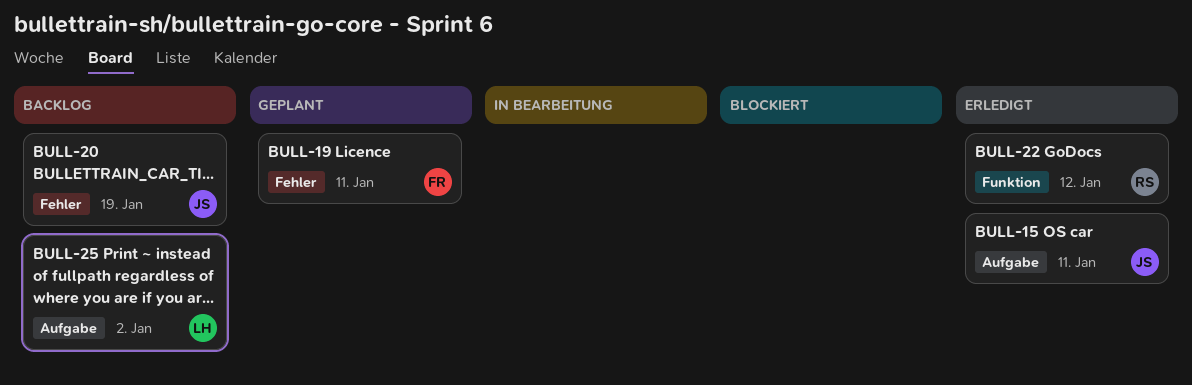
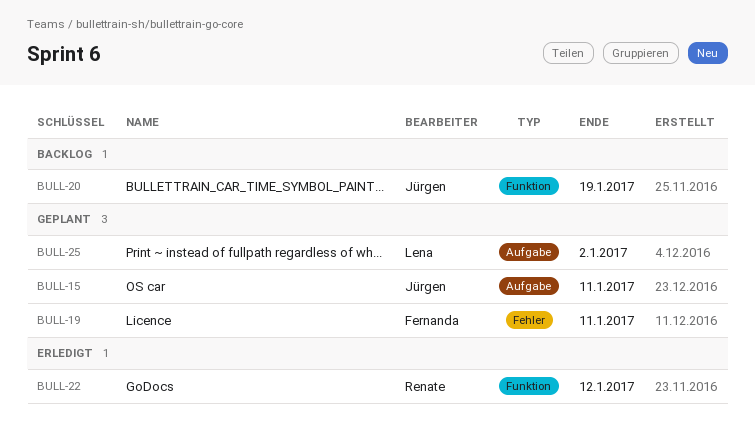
BULL-15, status: Erledigt -> Geplant
BULL-20, label: Fehler -> Funktion
BULL-25, status: Backlog -> Geplant

